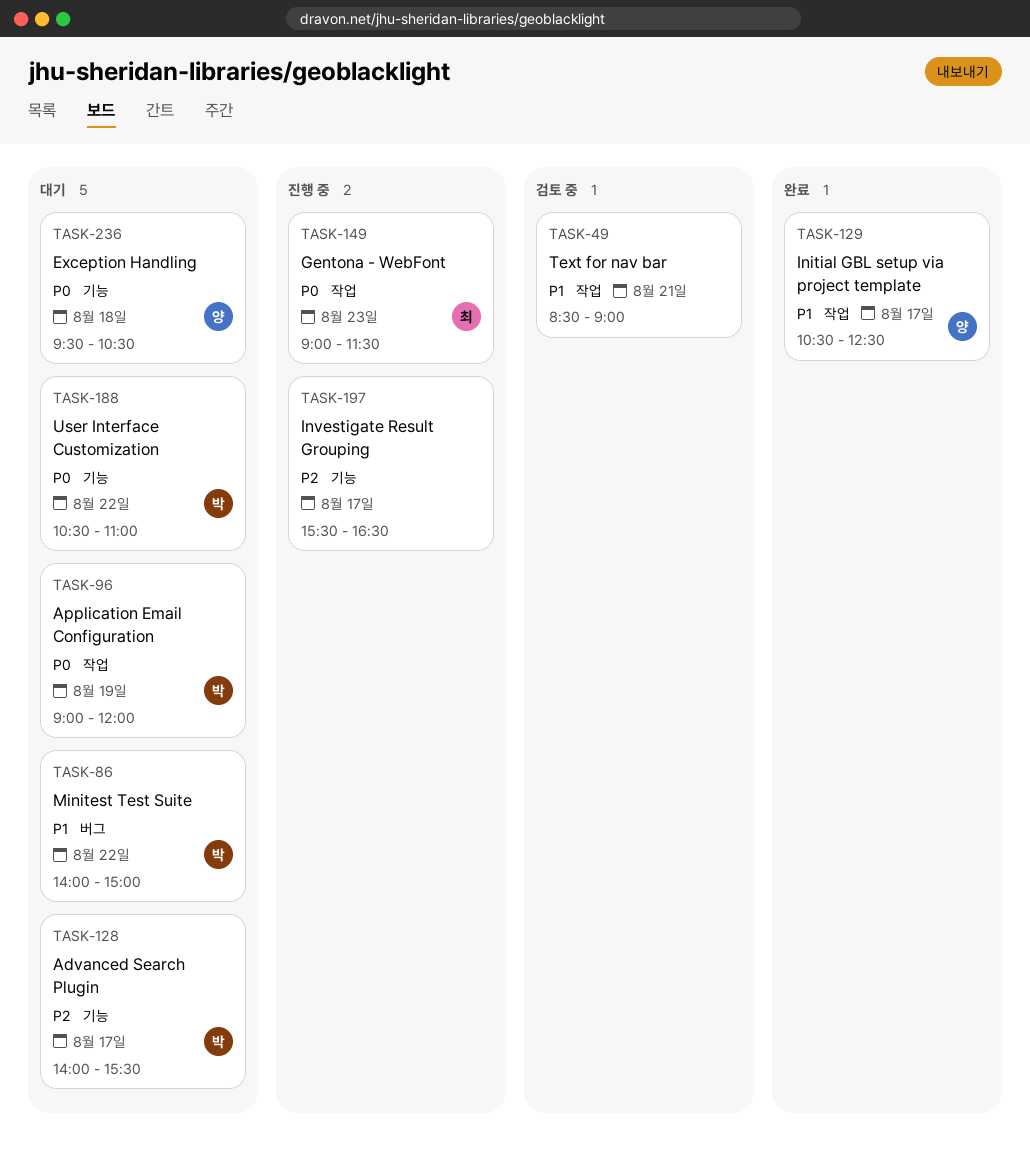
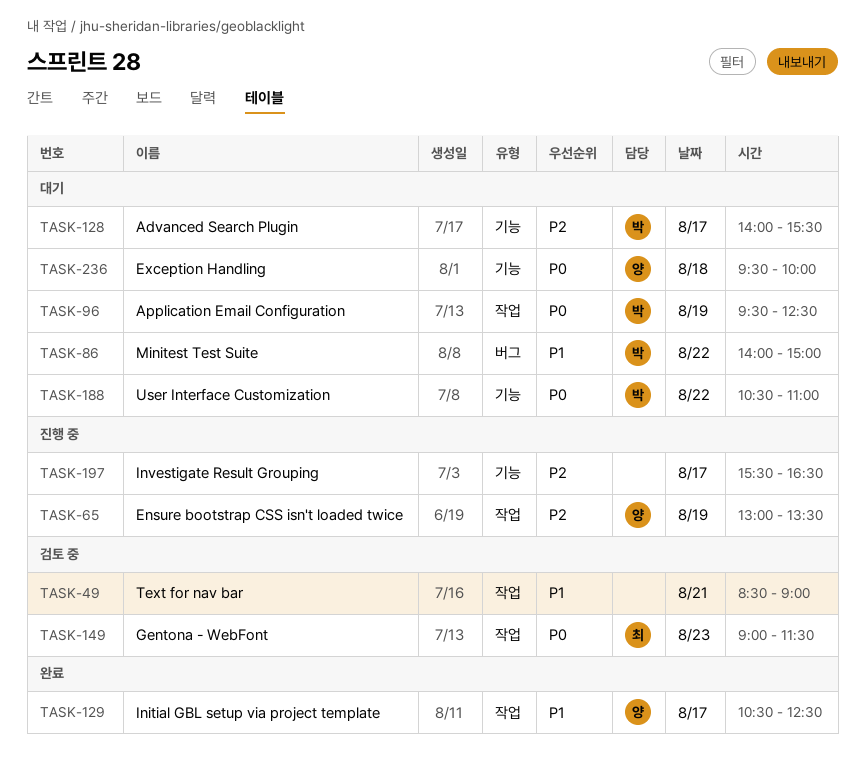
TASK-65: none -> present
TASK-96, begins: 09:00 -> 09:30
TASK-96, ends: 12:00 -> 12:30
TASK-149, status: 진행 중 -> 검토 중
TASK-236, ends: 10:30 -> 10:00

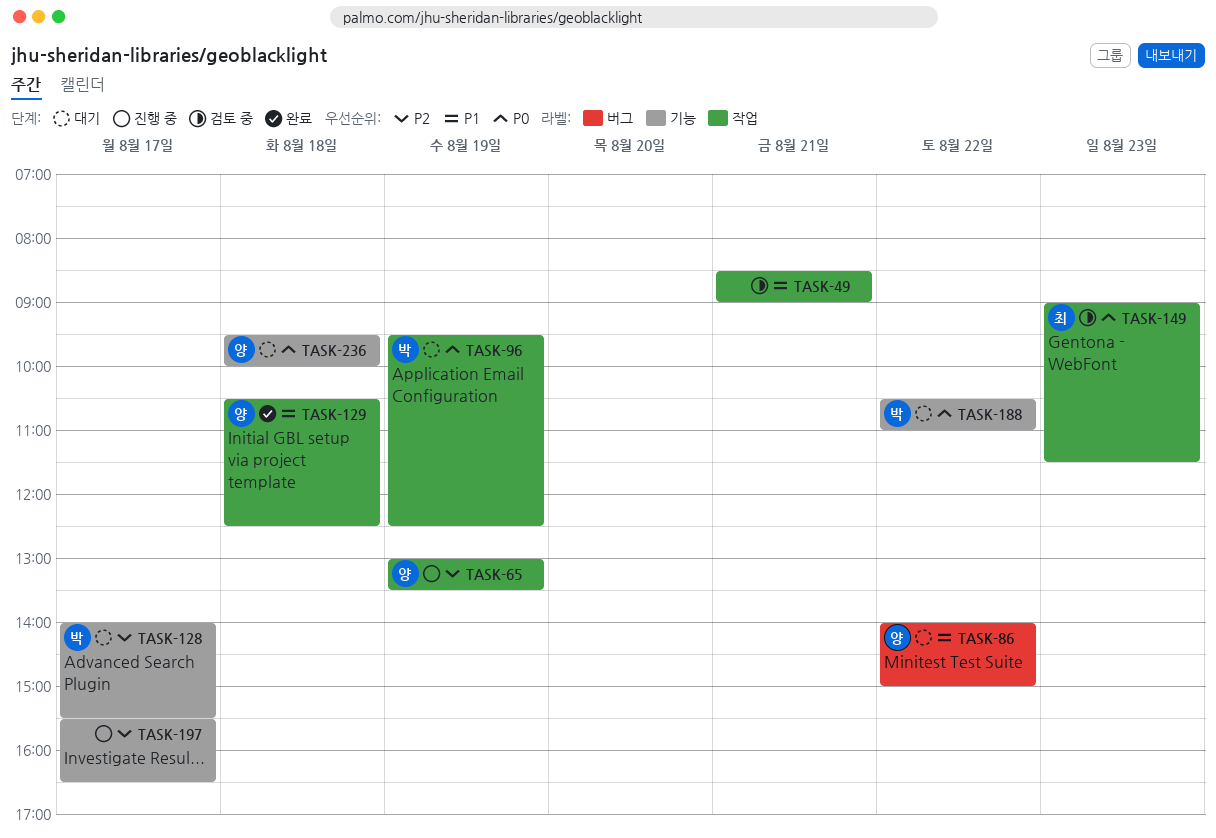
TASK-86, owner: 박 -> 양
TASK-129, day: Aug 17 -> Aug 18

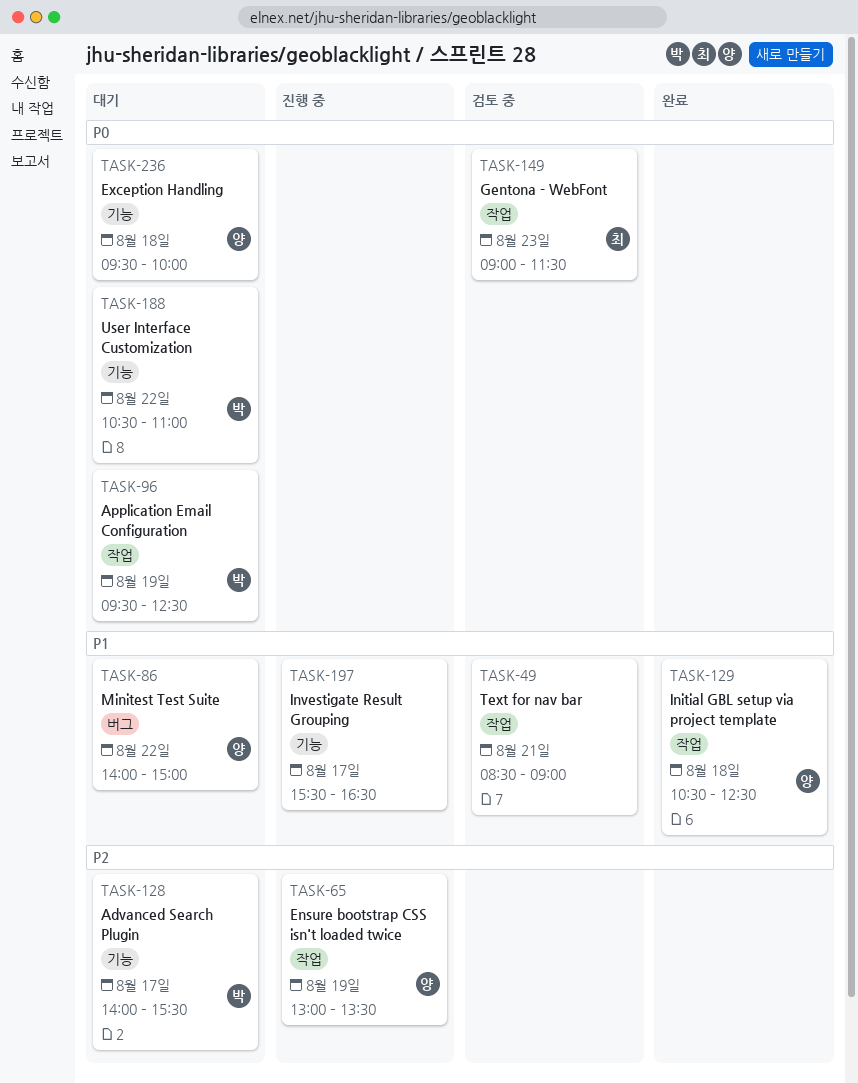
TASK-197, priority: P2 -> P1

